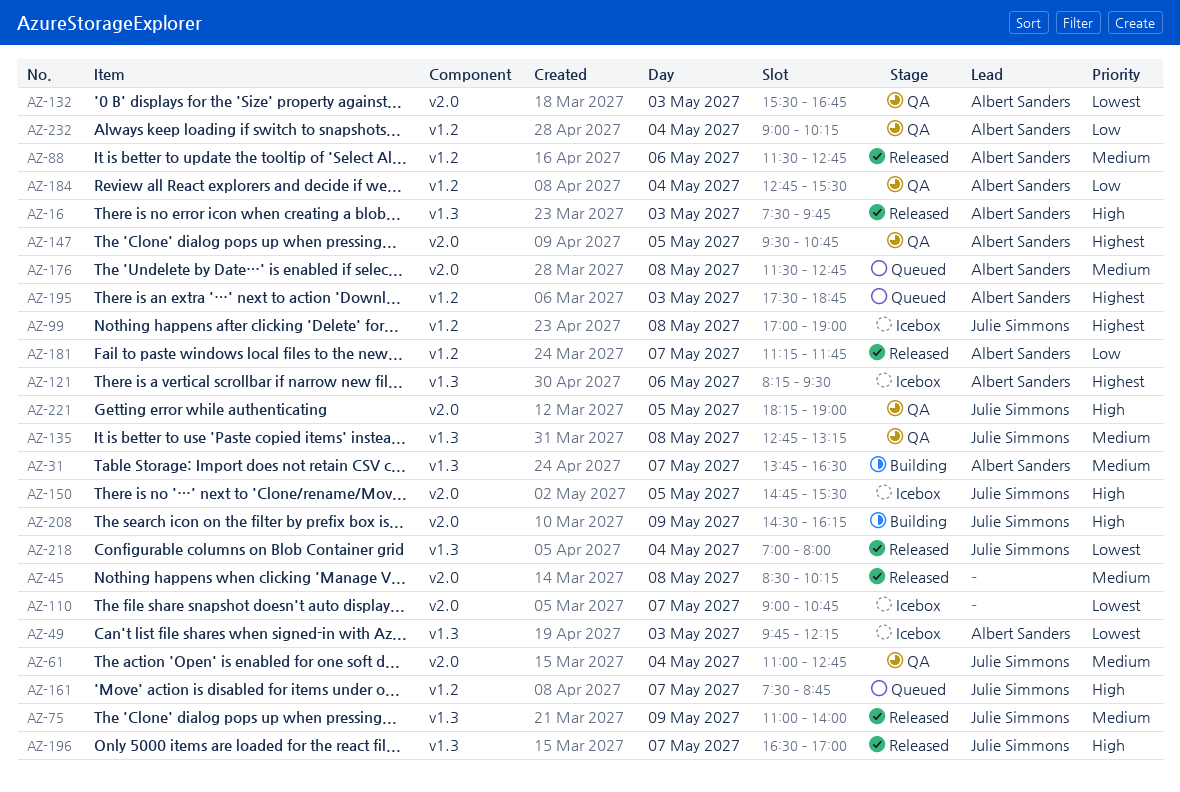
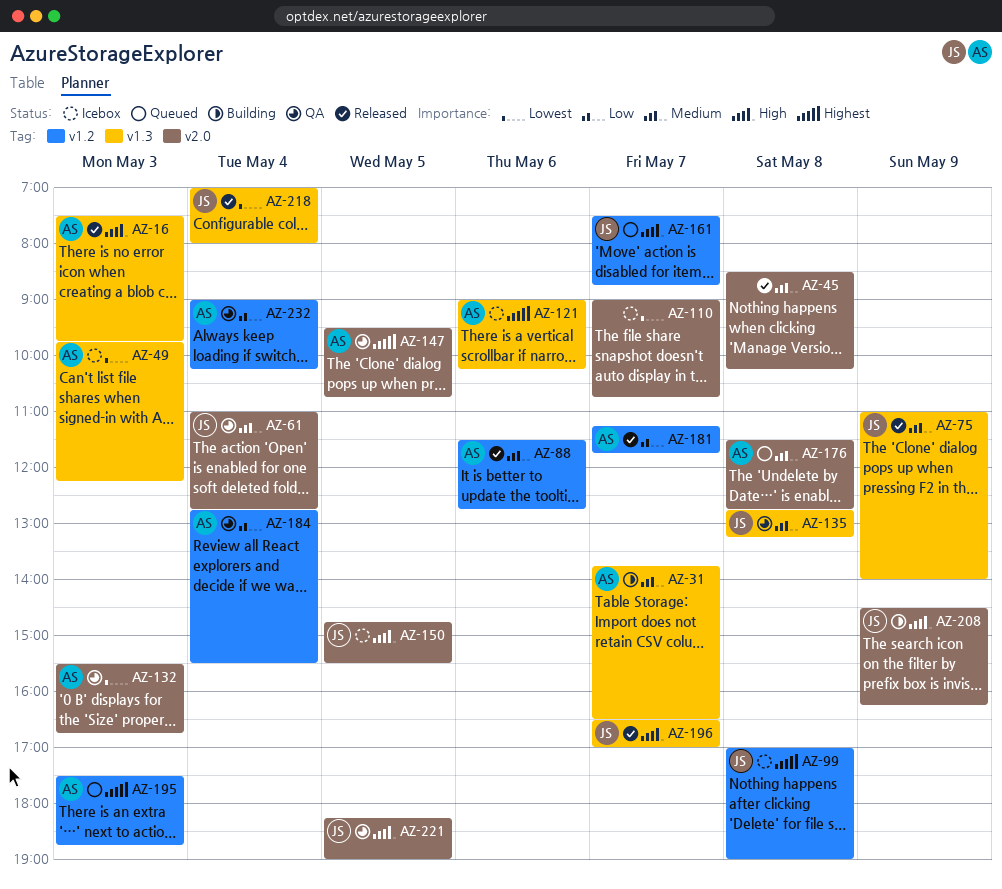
AZ-121, begins: 08:15 -> 09:00
AZ-121, ends: 09:30 -> 10:15

